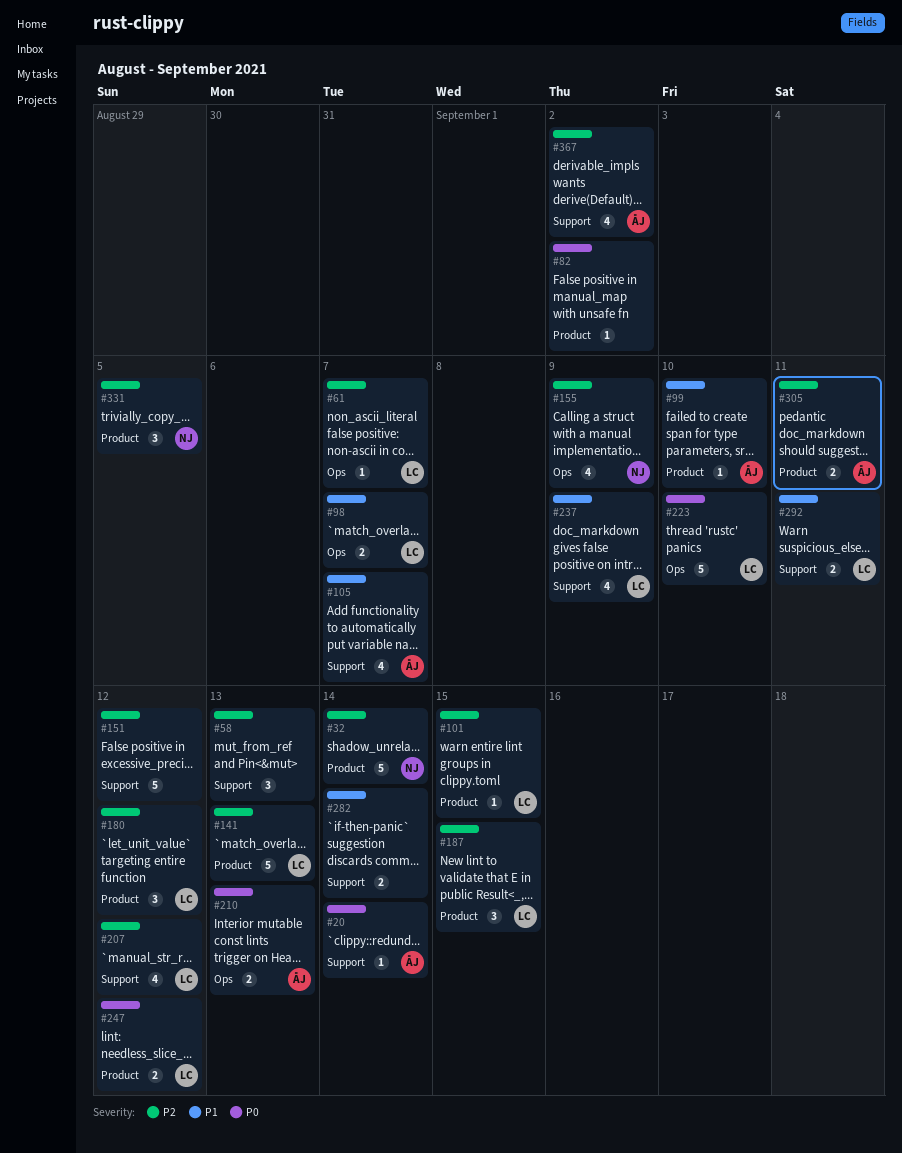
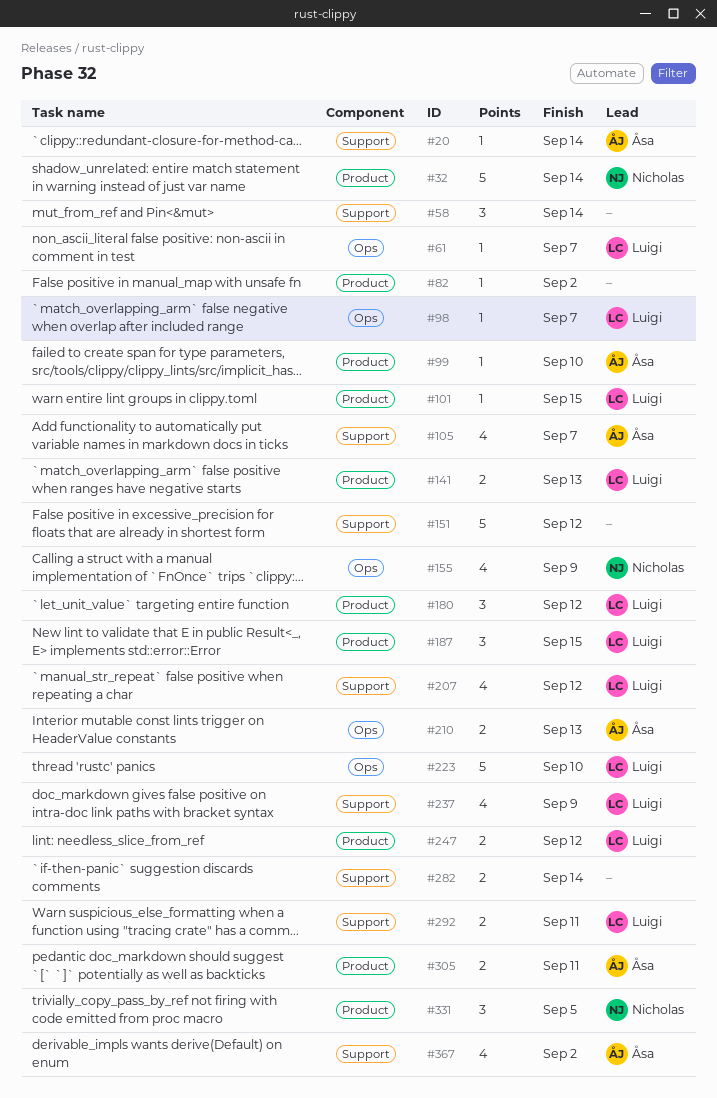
#58, due: Sep 13 -> Sep 14
#98, estimate: 2 -> 1
#141, estimate: 5 -> 2

